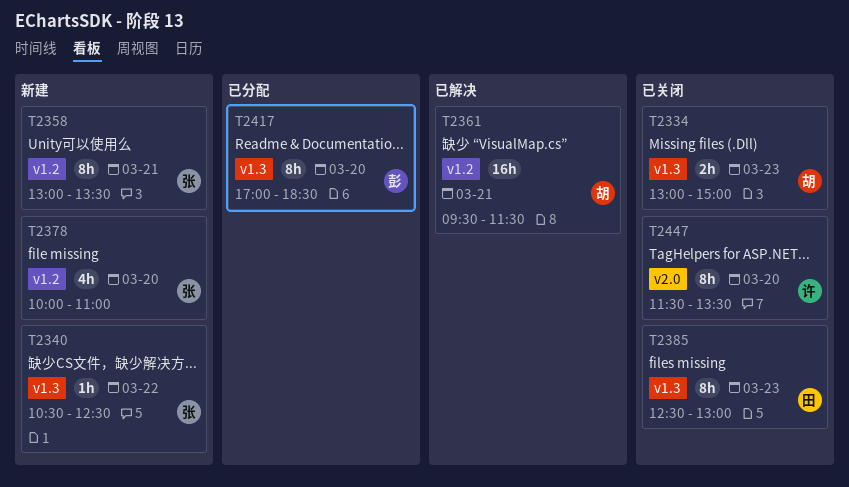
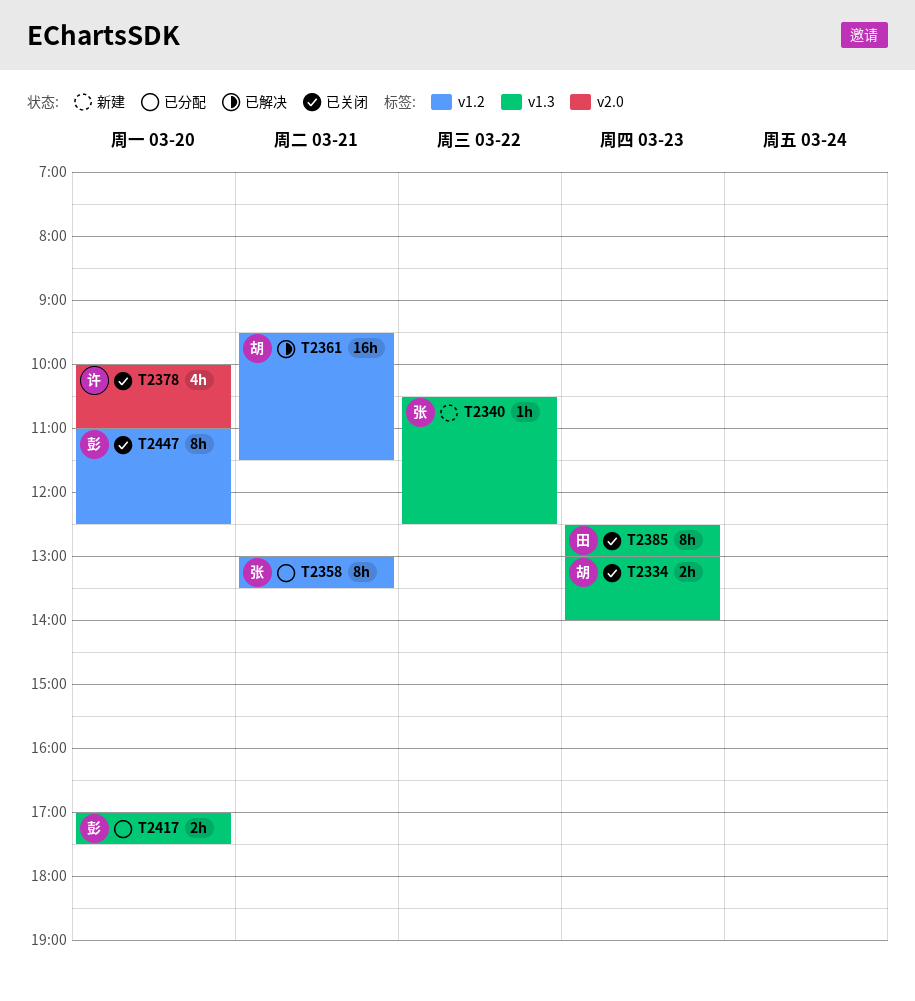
T2334, ends: 15:00 -> 14:00
T2358, status: 新建 -> 已分配
T2378, status: 新建 -> 已关闭
T2378, owner: 张 -> 许
T2378, label: v1.2 -> v2.0
T2417, estimate: 8h -> 2h
T2417, ends: 18:30 -> 17:30
T2447, owner: 许 -> 彭
T2447, label: v2.0 -> v1.2
T2447, begins: 11:30 -> 11:00
T2447, ends: 13:30 -> 12:30

